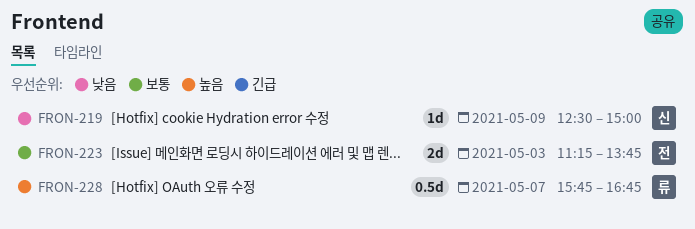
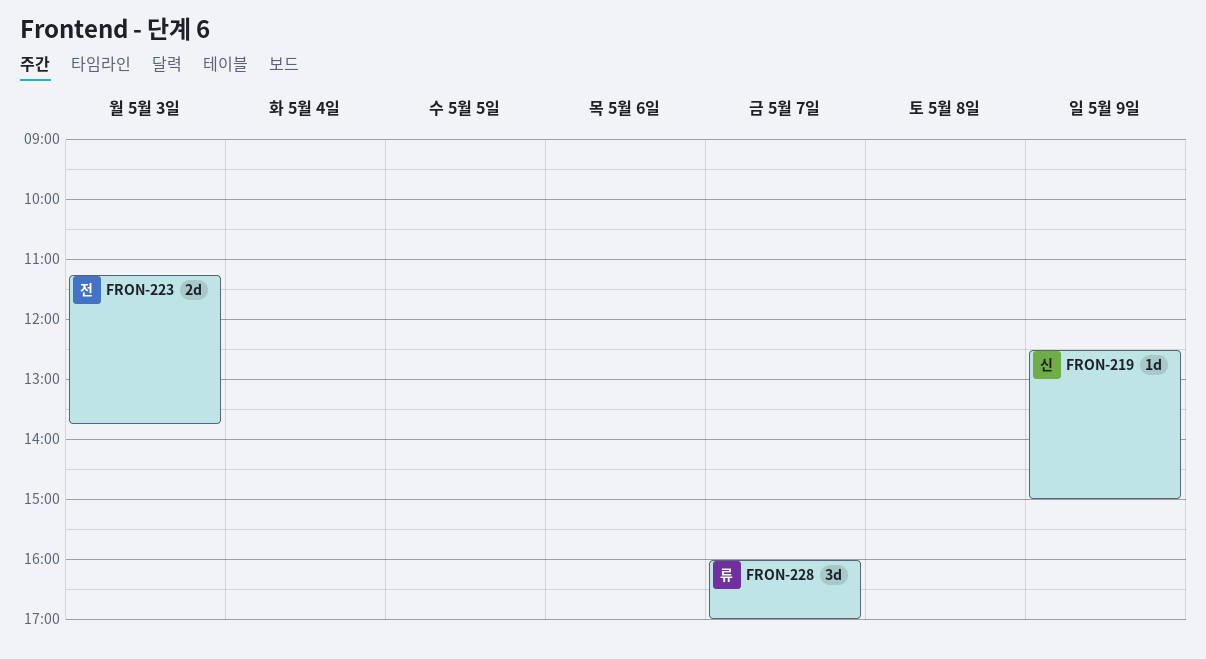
FRON-228, estimate: 0.5d -> 3d
FRON-228, begins: 15:45 -> 16:00
FRON-228, ends: 16:45 -> 17:00

